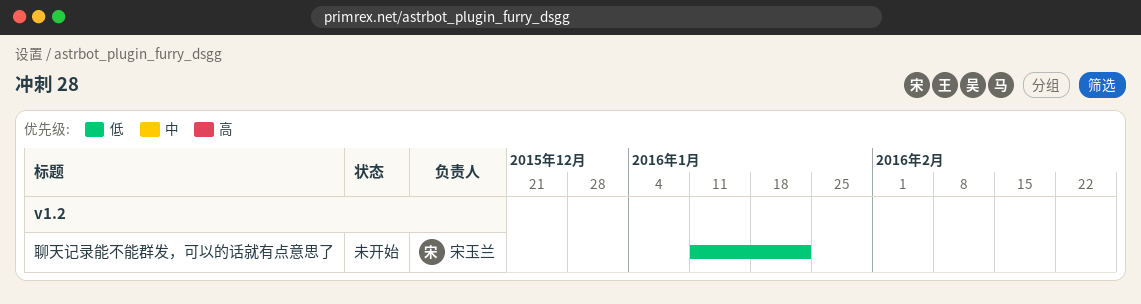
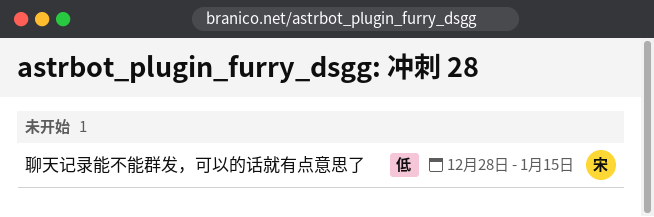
聊天记录能不能群发，可以的话就有点意思了, start: Jan 11 -> Dec 28
聊天记录能不能群发，可以的话就有点意思了, due: Jan 22 -> Jan 15

